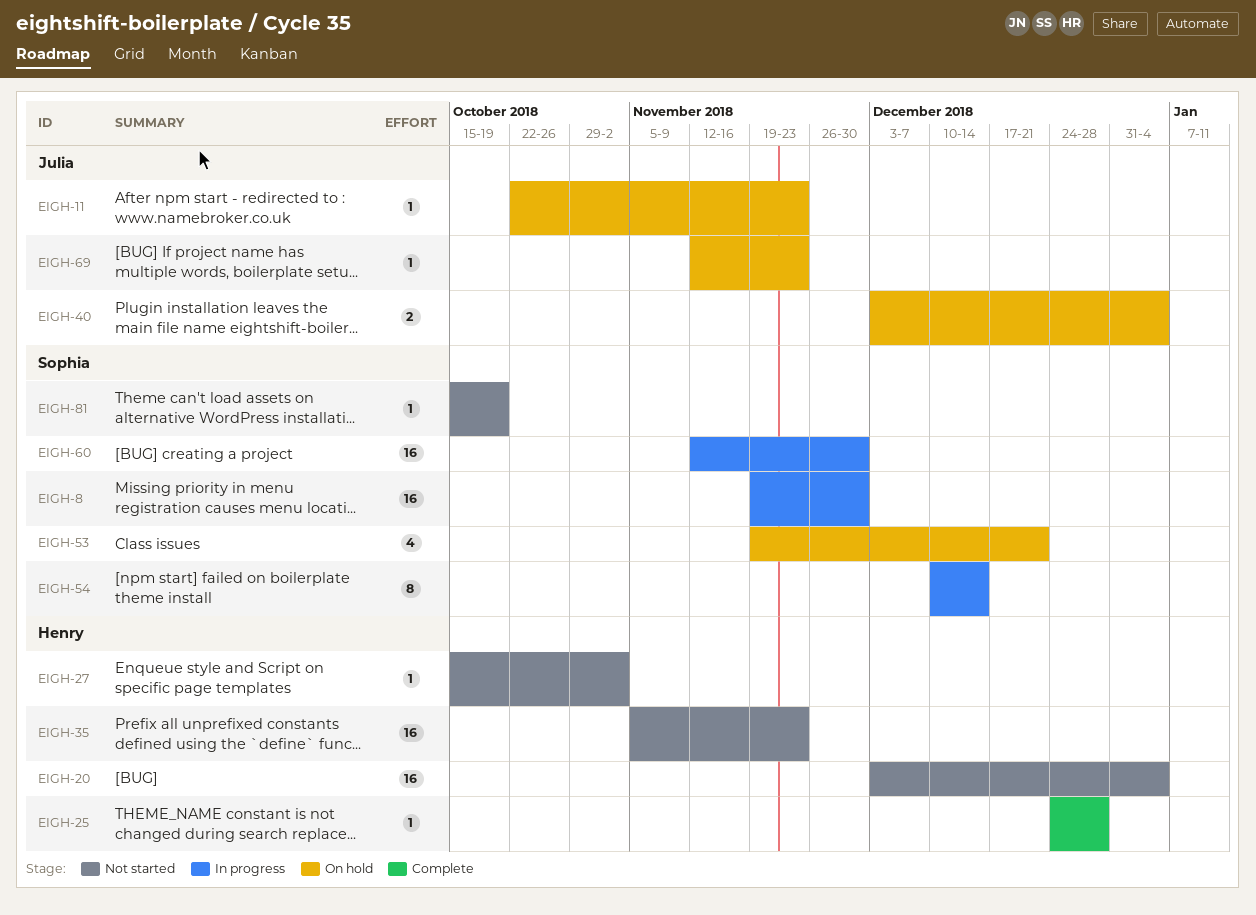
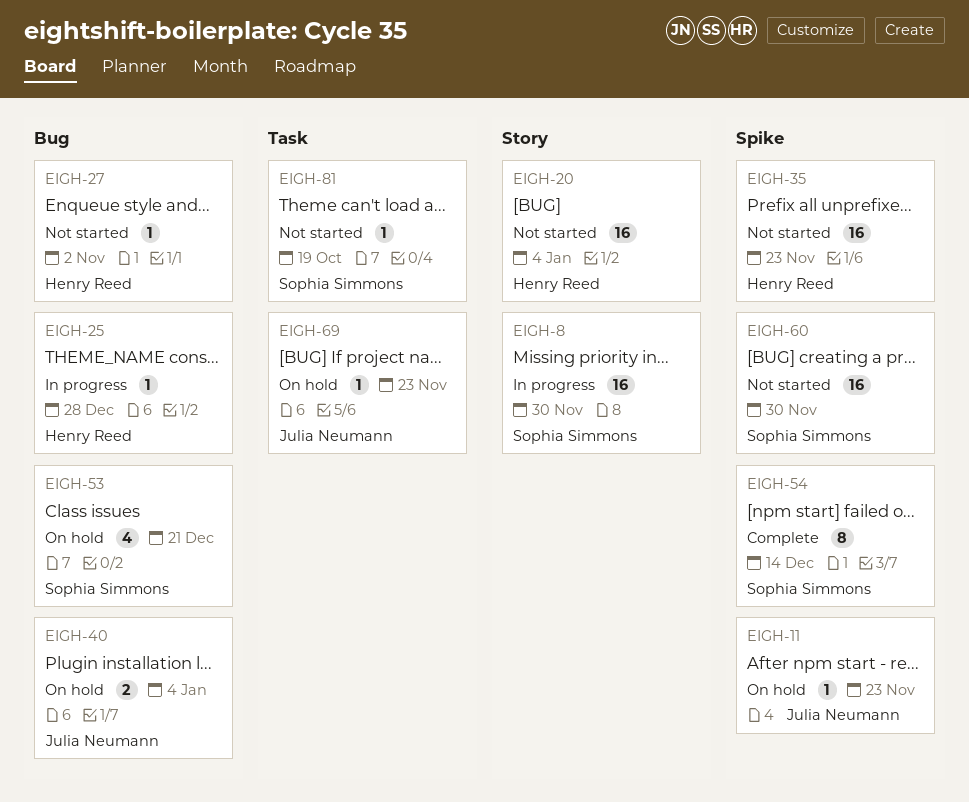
EIGH-25, status: Complete -> In progress
EIGH-54, status: In progress -> Complete
EIGH-60, status: In progress -> Not started

